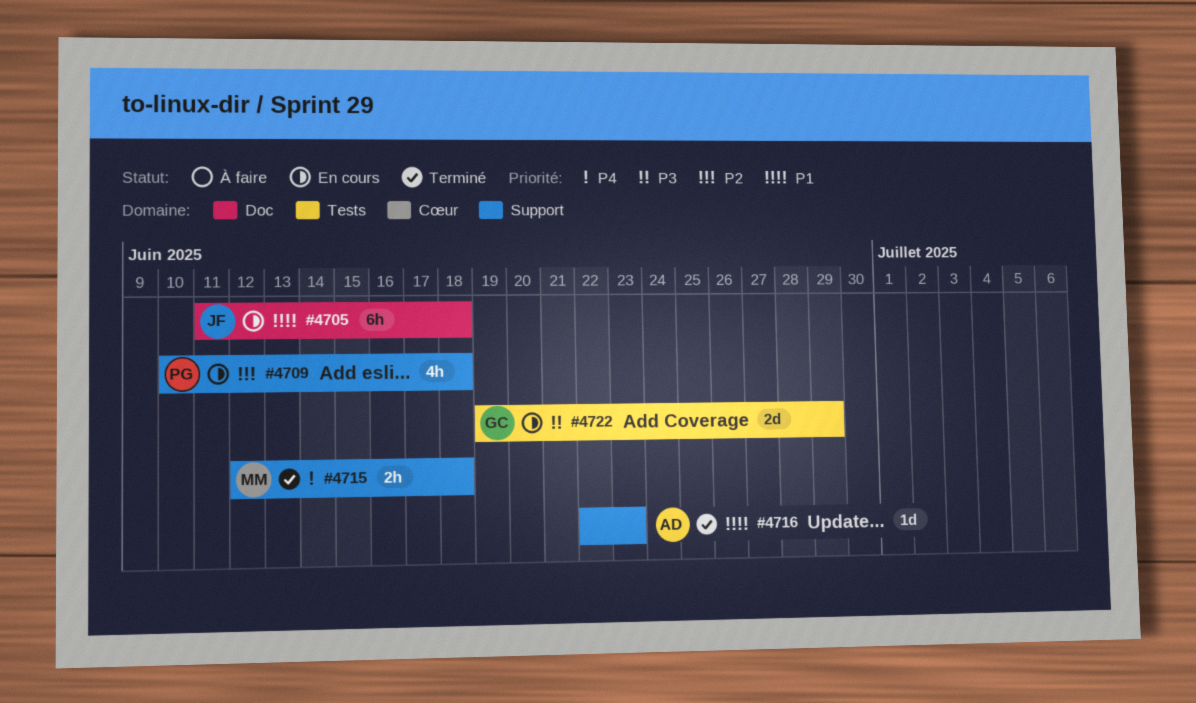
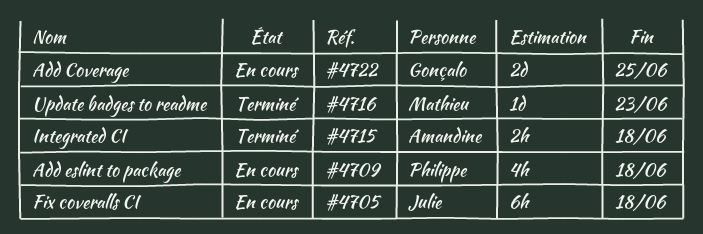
#4715, owner: Mathieu -> Amandine
#4716, owner: Amandine -> Mathieu
#4722, due: Jun 29 -> Jun 25

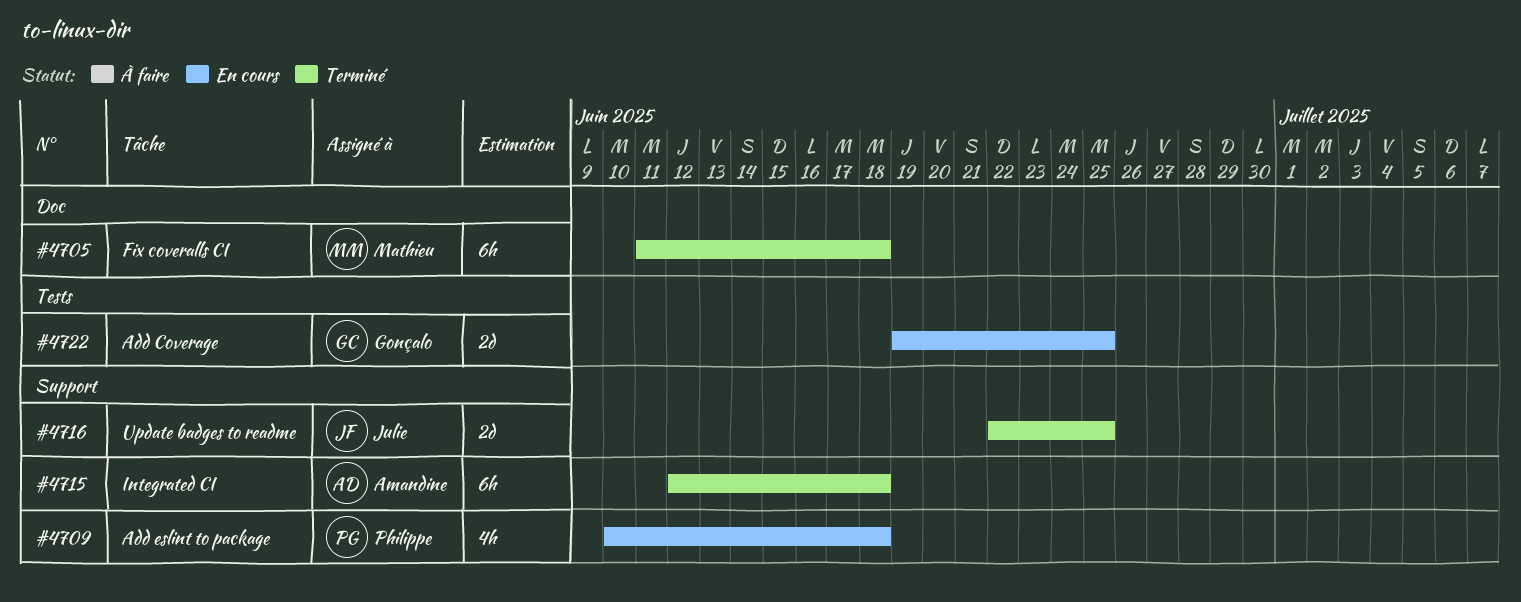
#4705, status: En cours -> Terminé
#4705, owner: Julie -> Mathieu
#4715, estimate: 2h -> 6h
#4716, owner: Mathieu -> Julie
#4716, estimate: 1d -> 2d
#4716, due: Jun 23 -> Jun 25

